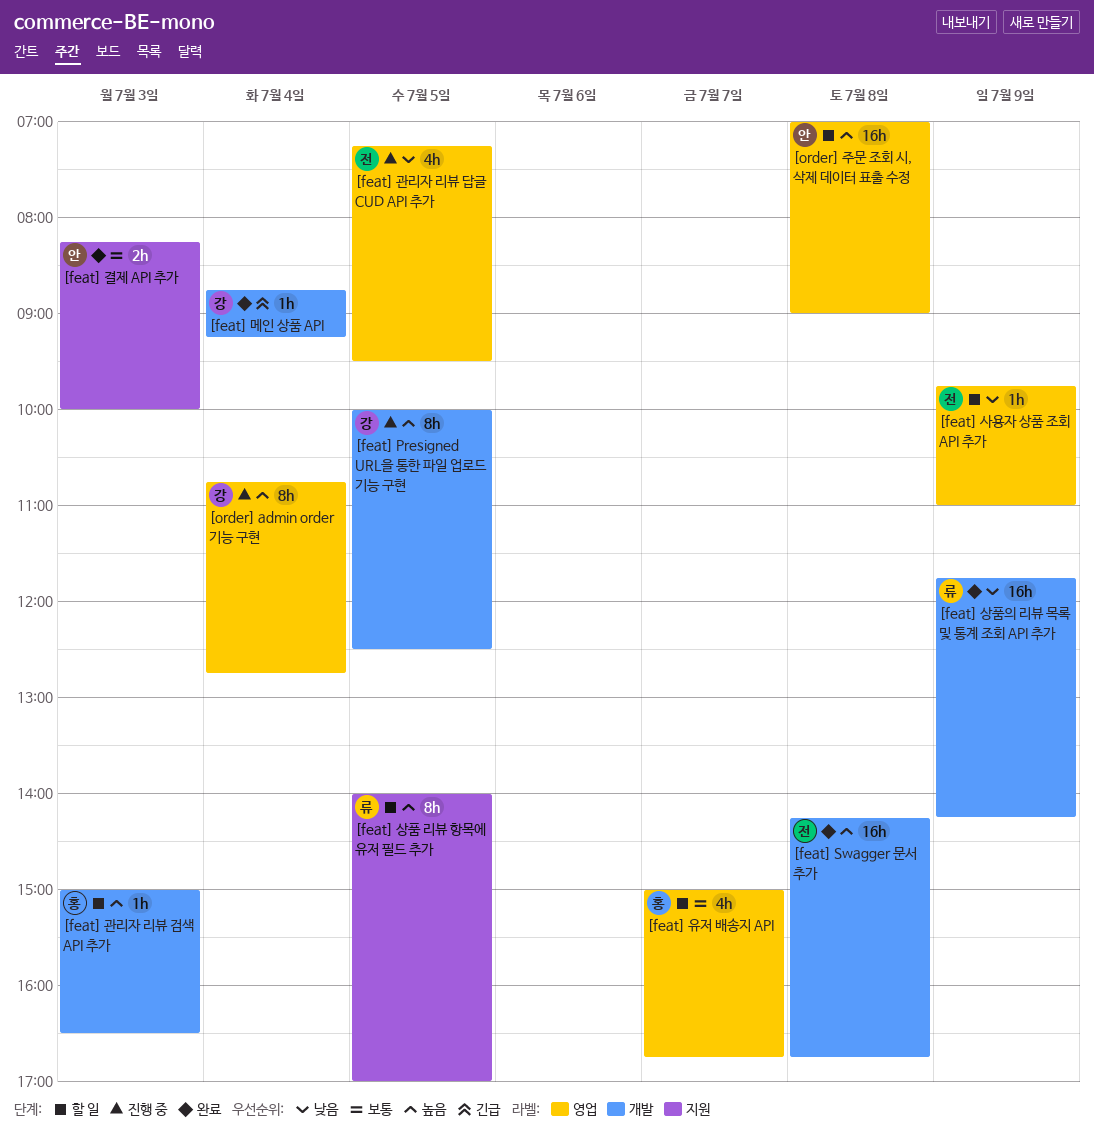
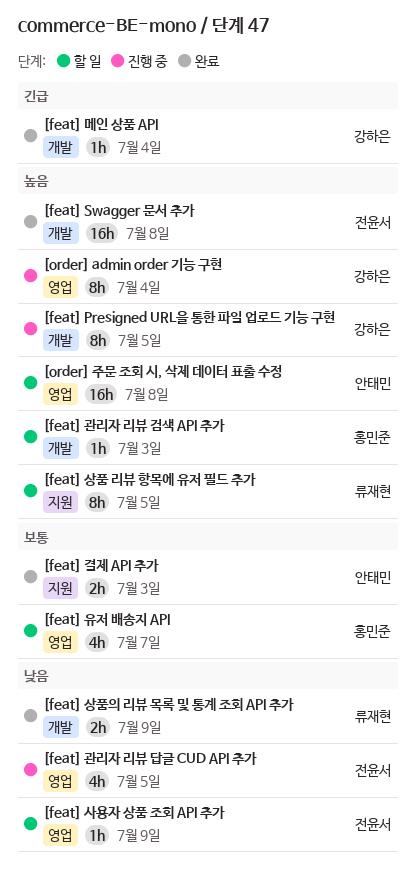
[feat] 상품의 리뷰 목록 및 통계 조회 API 추가, estimate: 16h -> 2h

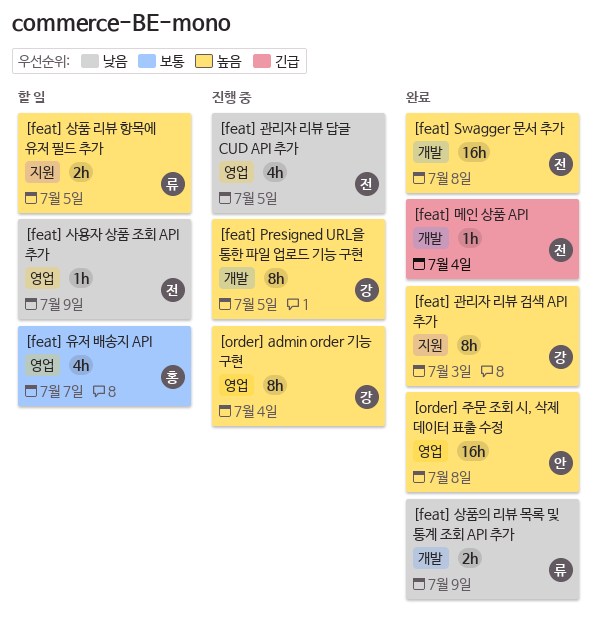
[feat] 결제 API 추가: present -> none
[feat] 관리자 리뷰 검색 API 추가, status: 할 일 -> 완료
[feat] 관리자 리뷰 검색 API 추가, owner: 홍민준 -> 강하은
[feat] 관리자 리뷰 검색 API 추가, label: 개발 -> 지원
[feat] 관리자 리뷰 검색 API 추가, estimate: 1h -> 8h
[feat] 메인 상품 API, owner: 강하은 -> 전윤서
[feat] 상품 리뷰 항목에 유저 필드 추가, estimate: 8h -> 2h
[order] 주문 조회 시, 삭제 데이터 표출 수정, status: 할 일 -> 완료

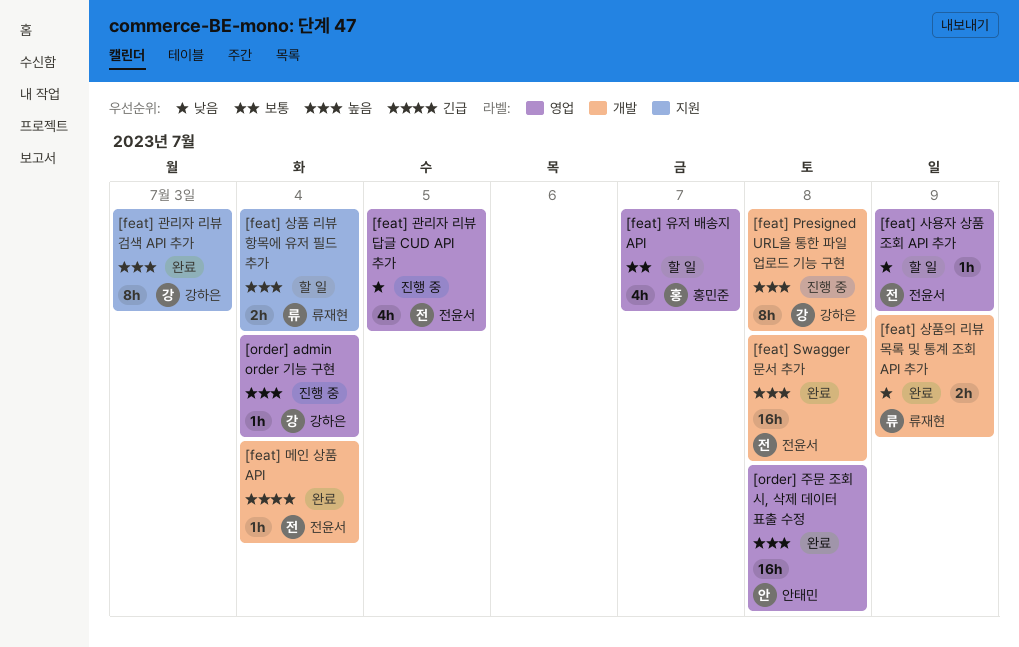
[feat] Presigned URL을 통한 파일 업로드 기능 구현, day: Jul 5 -> Jul 8
[feat] 상품 리뷰 항목에 유저 필드 추가, day: Jul 5 -> Jul 4
[order] admin order 기능 구현, estimate: 8h -> 1h

